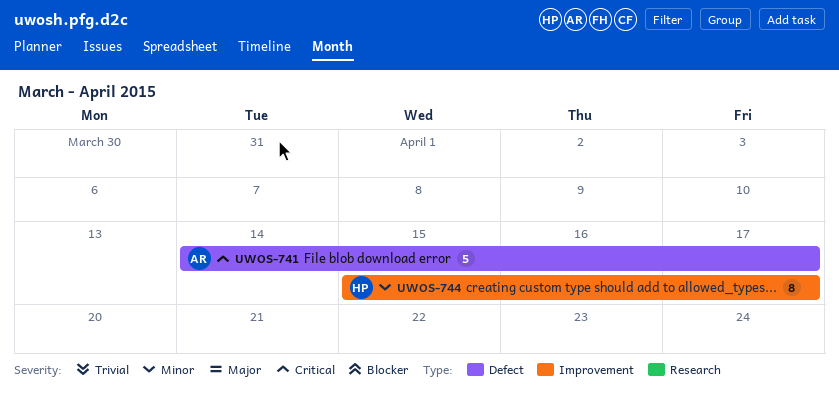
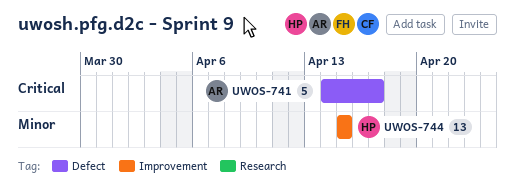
UWOS-744, estimate: 8 -> 13
UWOS-744, due: Apr 17 -> Apr 15

